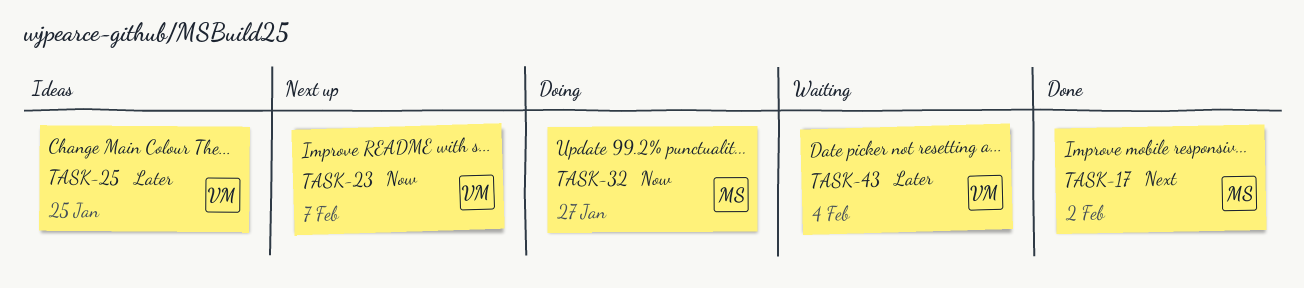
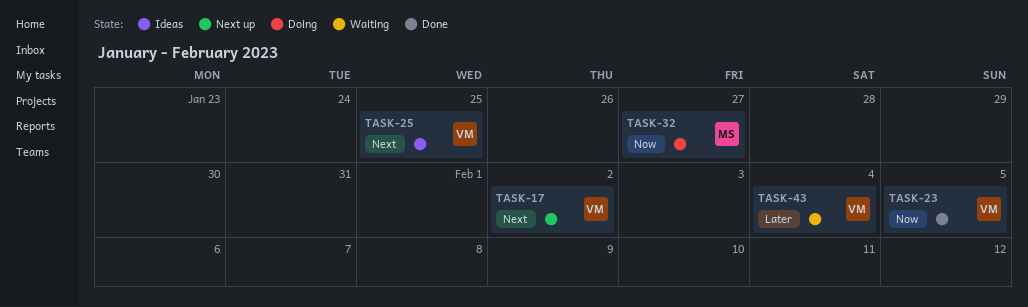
TASK-17, status: Done -> Next up
TASK-17, owner: MS -> VM
TASK-23, status: Next up -> Done
TASK-23, due: Feb 7 -> Feb 5
TASK-25, priority: Later -> Next

